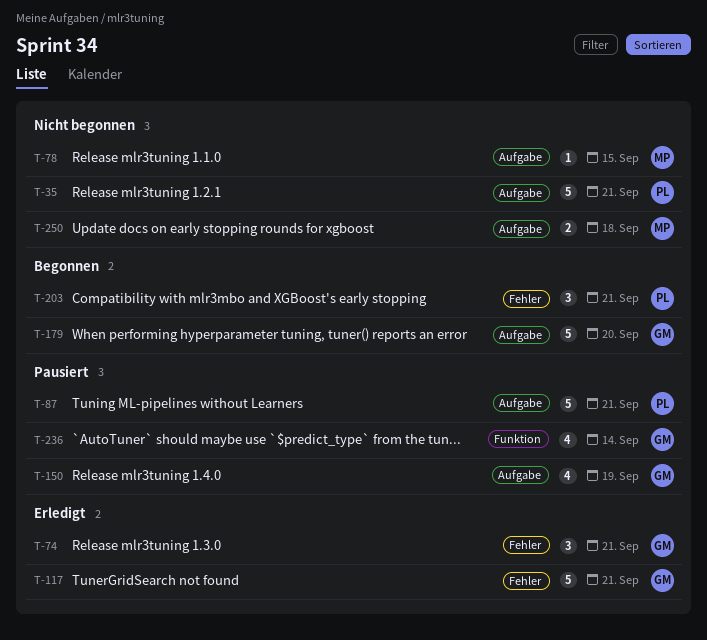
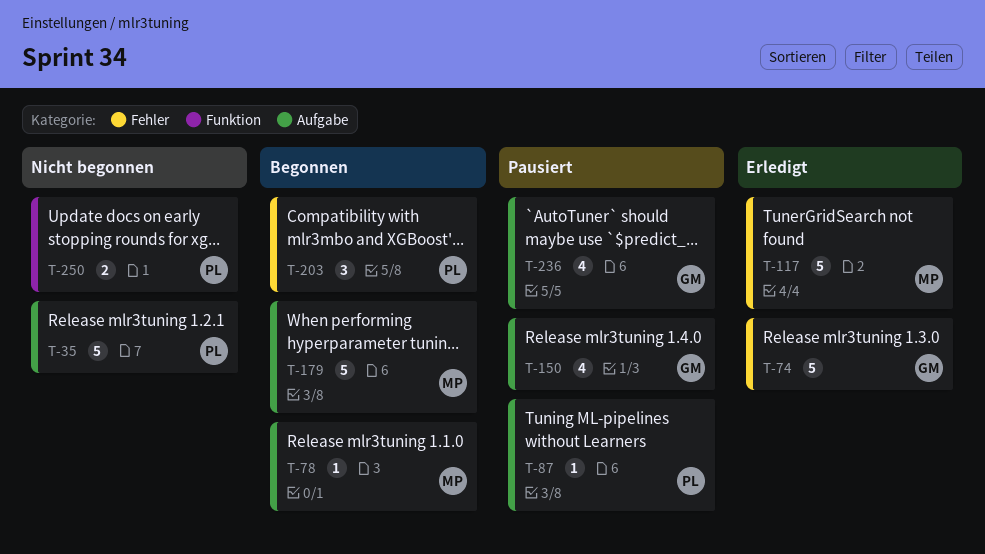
T-74, estimate: 3 -> 5
T-78, status: Nicht begonnen -> Begonnen
T-87, estimate: 5 -> 1
T-117, owner: GM -> MP
T-179, owner: GM -> MP
T-236, label: Funktion -> Aufgabe
T-250, owner: MP -> PL
T-250, label: Aufgabe -> Funktion

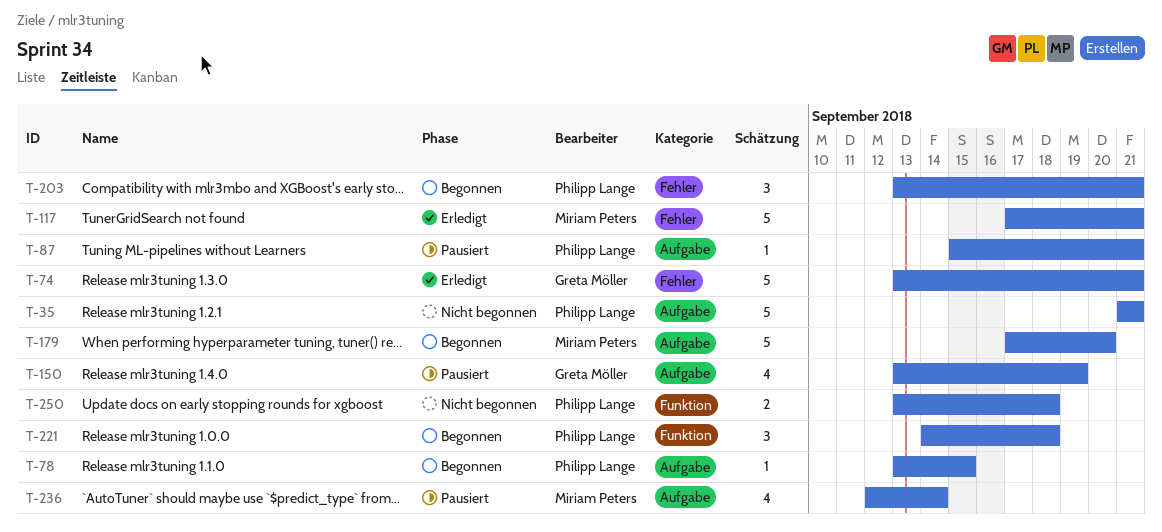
T-78, owner: Miriam Peters -> Philipp Lange
T-221: none -> present
T-236, owner: Greta Möller -> Miriam Peters

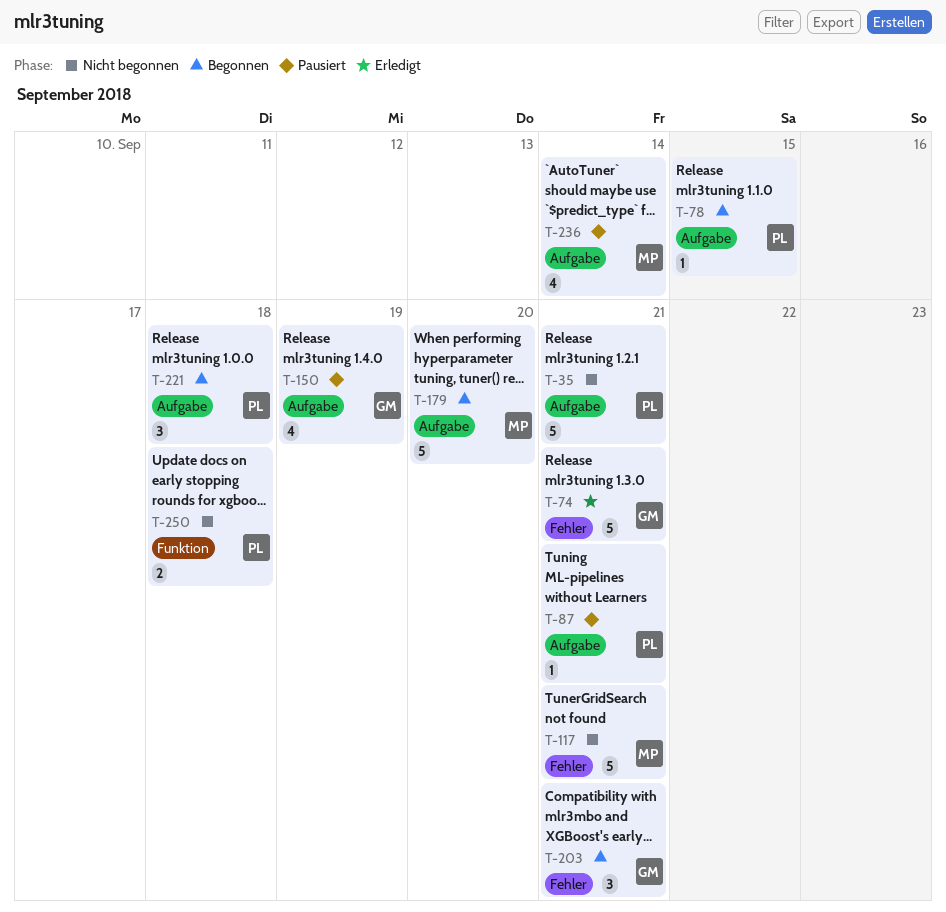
T-117, status: Erledigt -> Nicht begonnen
T-203, owner: Philipp Lange -> Greta Möller
T-221, label: Funktion -> Aufgabe

